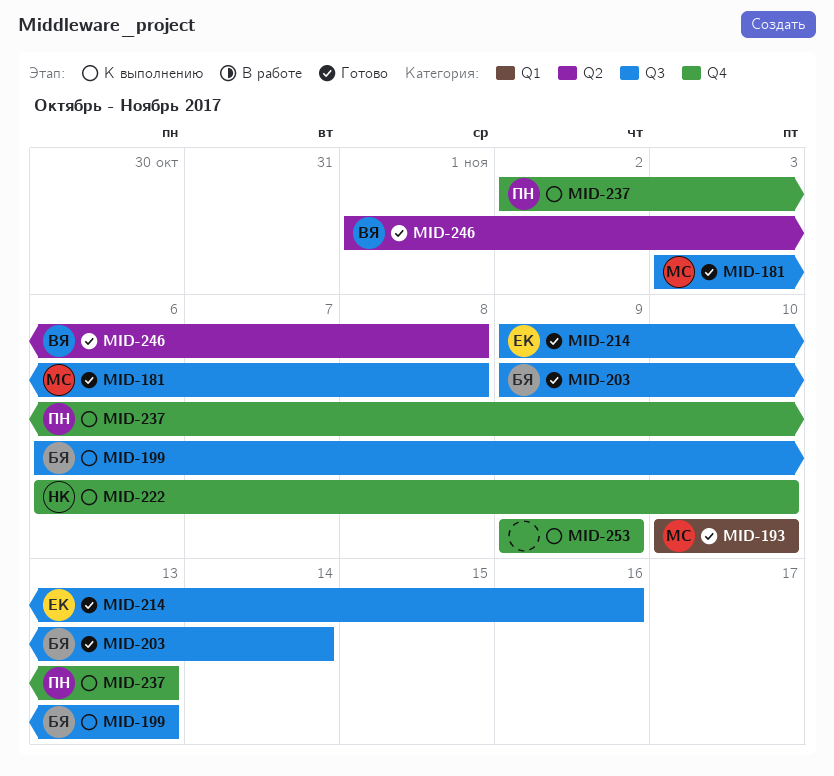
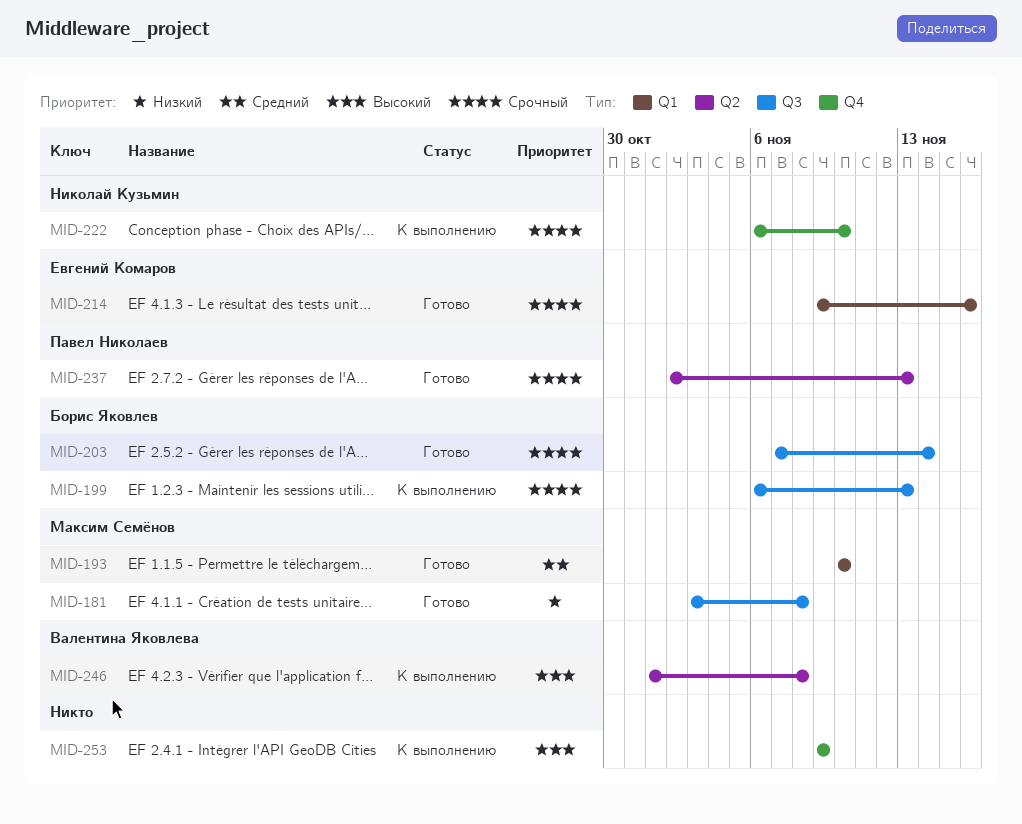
MID-203, start: Nov 9 -> Nov 7
MID-214, label: Q3 -> Q1
MID-237, status: К выполнению -> Готово
MID-237, label: Q4 -> Q2
MID-246, status: Готово -> К выполнению

